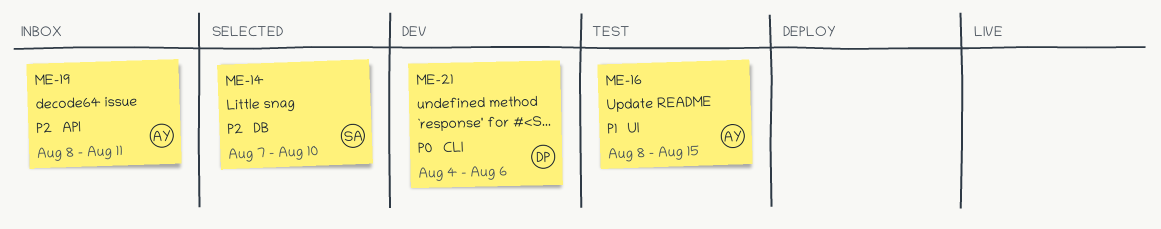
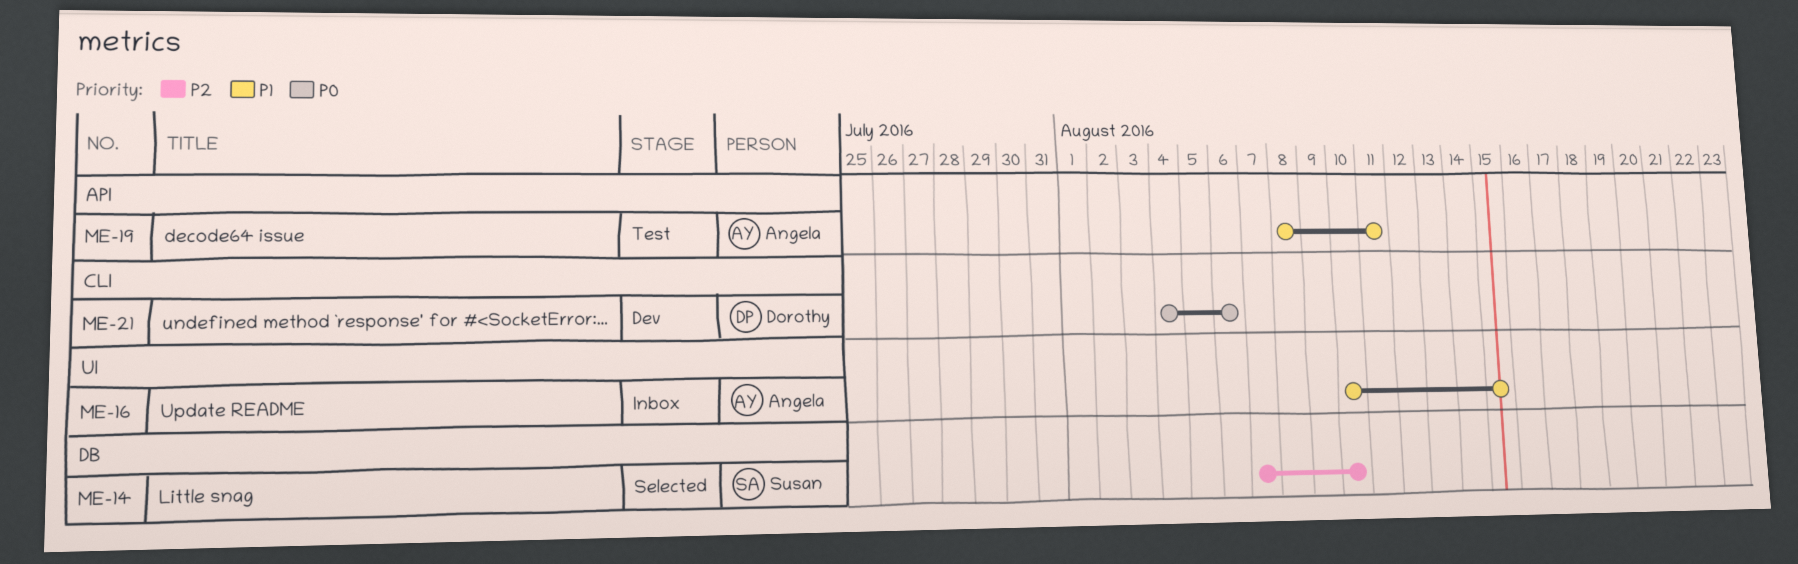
ME-16, status: Test -> Inbox
ME-16, start: Aug 8 -> Aug 10
ME-19, status: Inbox -> Test
ME-19, priority: P2 -> P1

